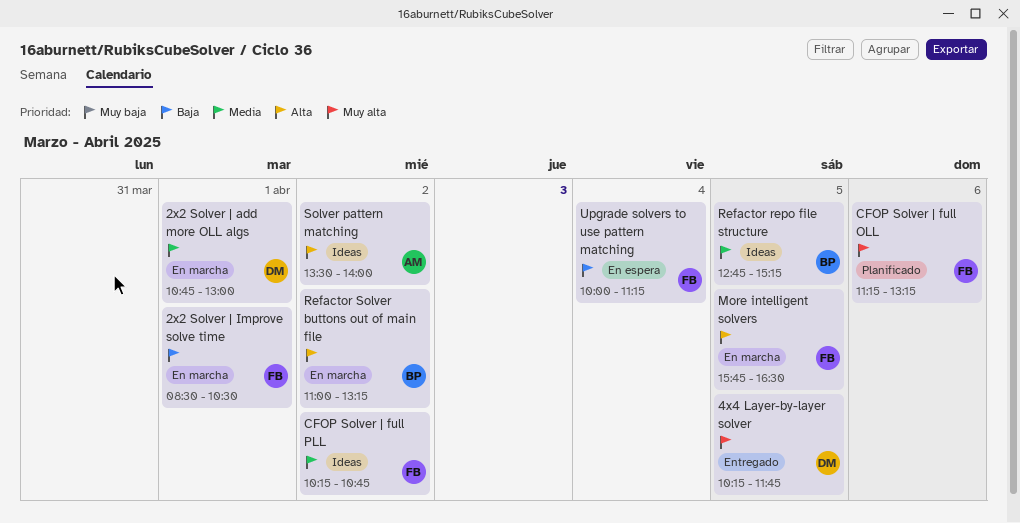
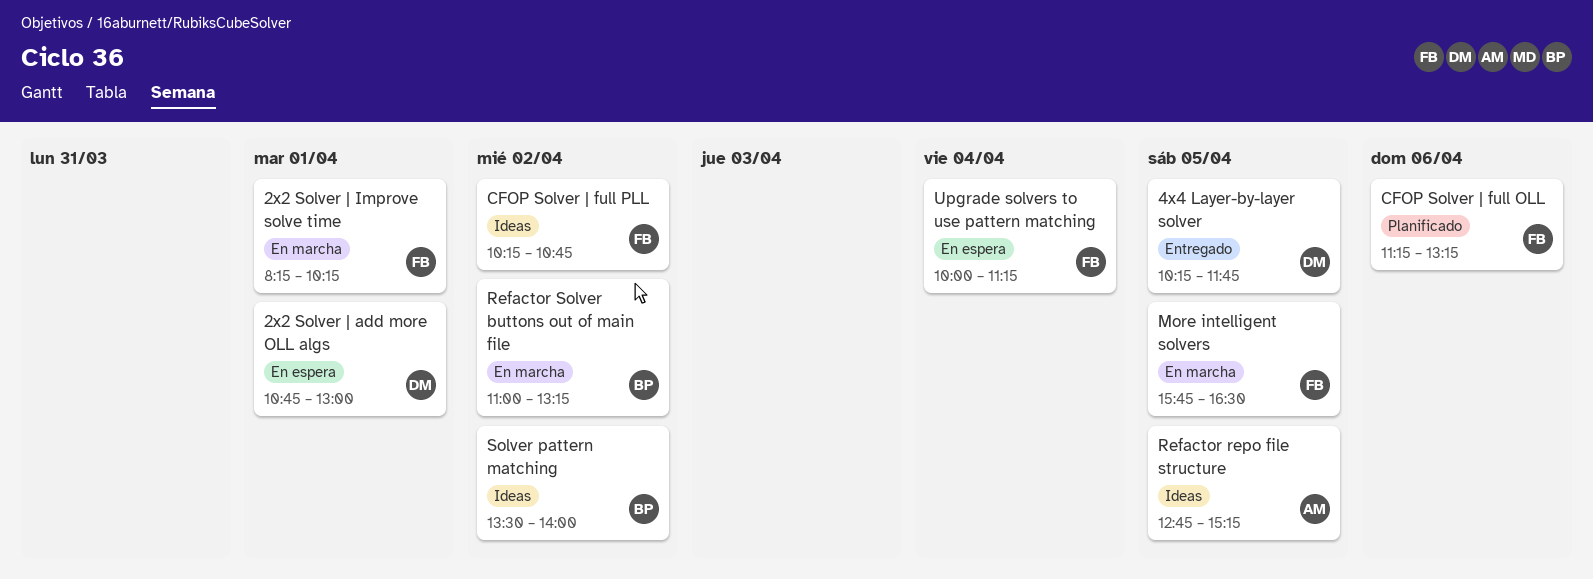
2x2 Solver | add more OLL algs, status: En marcha -> En espera
2x2 Solver | Improve solve time, begins: 08:30 -> 08:15
2x2 Solver | Improve solve time, ends: 10:30 -> 10:15
Refactor repo file structure, owner: BP -> AM
Solver pattern matching, owner: AM -> BP

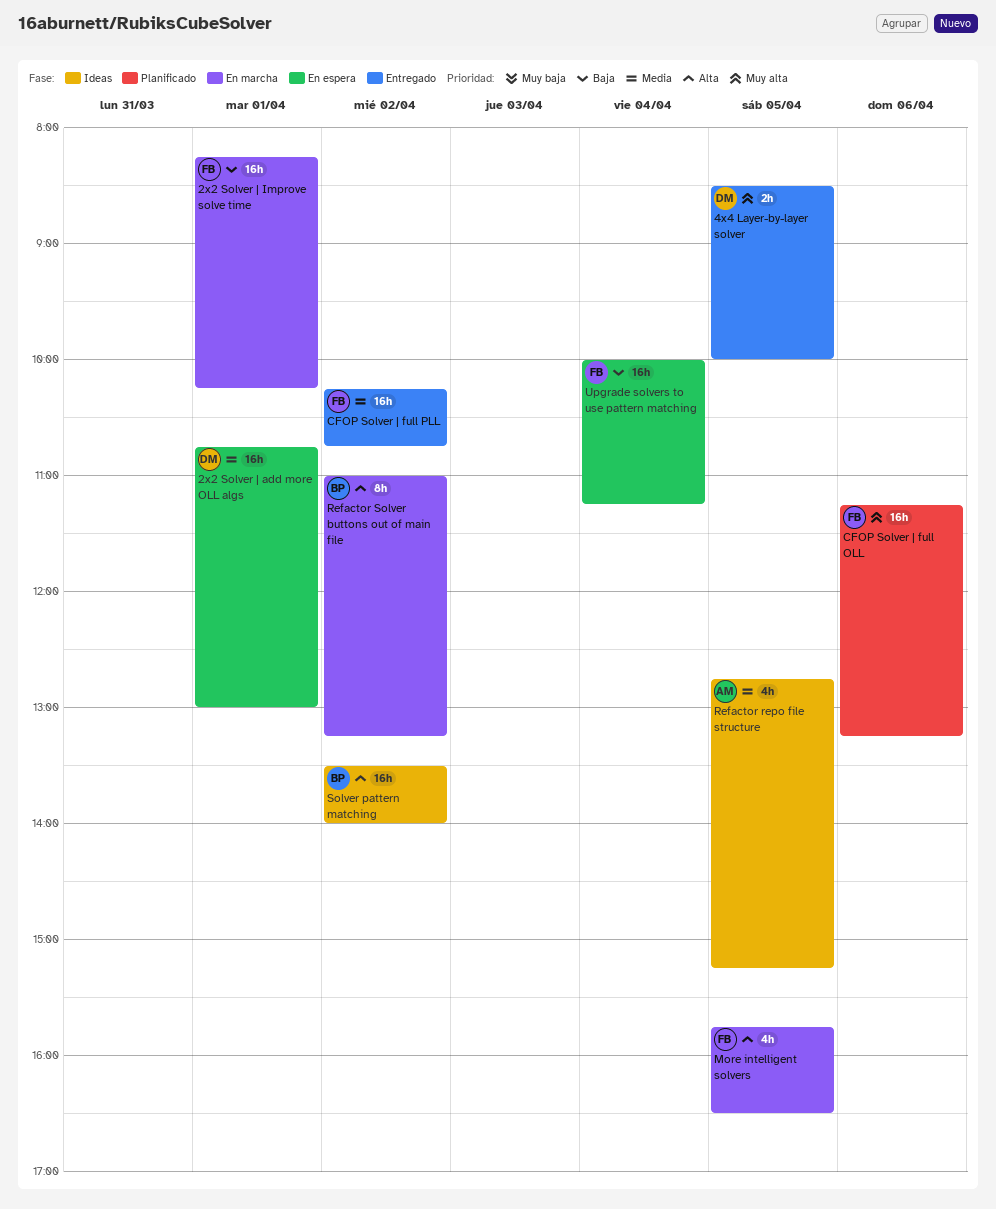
4x4 Layer-by-layer solver, begins: 10:15 -> 08:30
4x4 Layer-by-layer solver, ends: 11:45 -> 10:00
CFOP Solver | full PLL, status: Ideas -> Entregado

